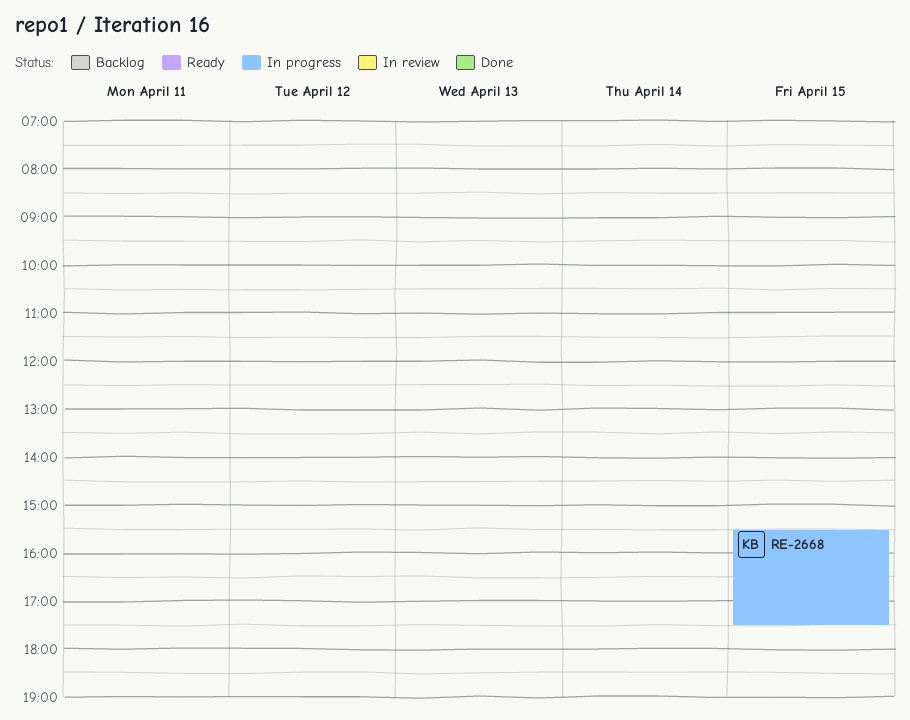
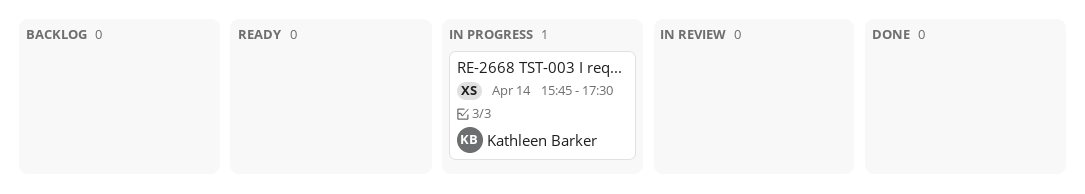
RE-2668, day: Apr 15 -> Apr 14
RE-2668, begins: 15:30 -> 15:45

